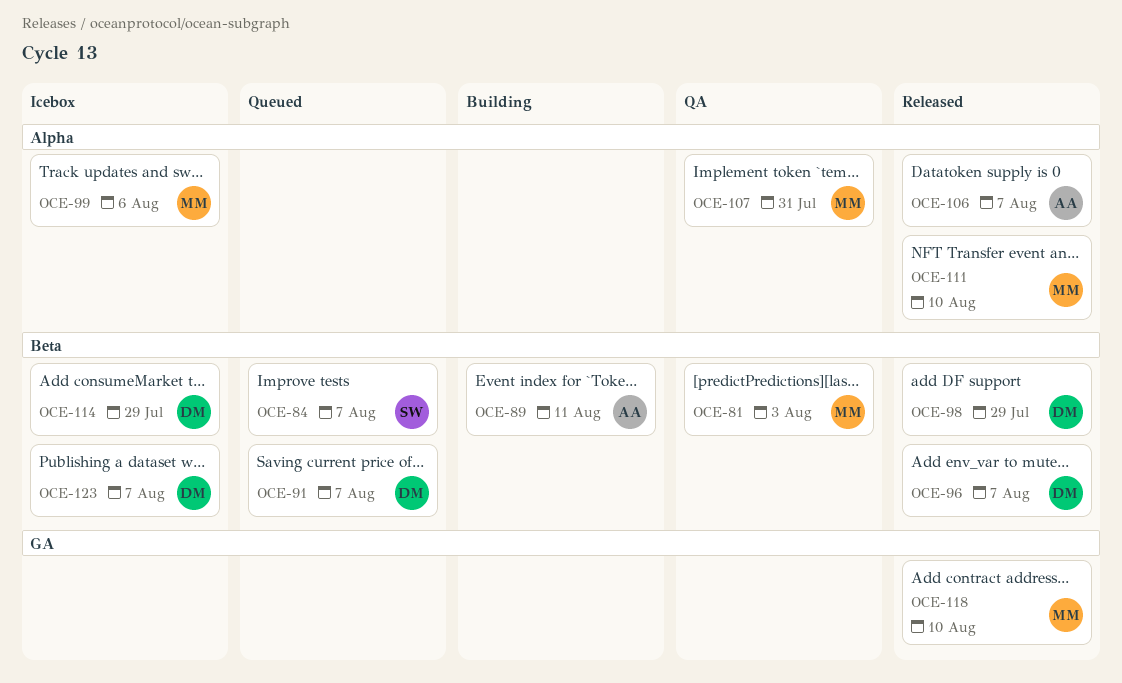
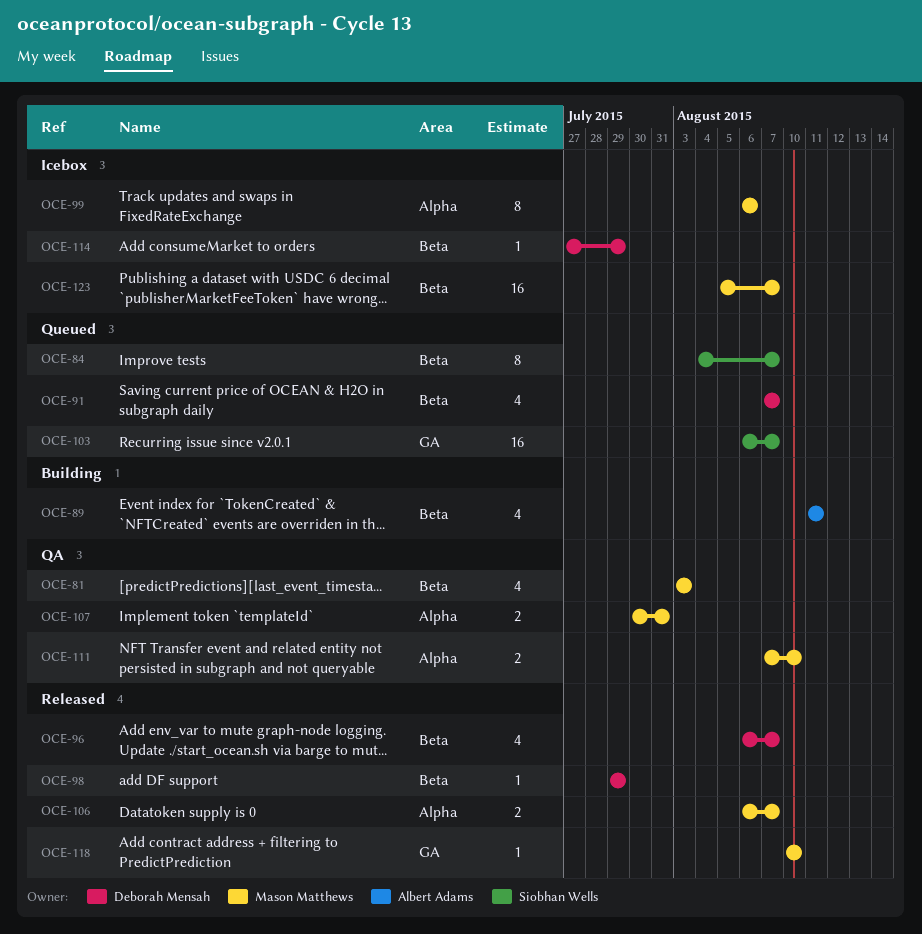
OCE-103: none -> present
OCE-106, owner: Albert Adams -> Mason Matthews
OCE-111, status: Released -> QA
OCE-123, owner: Deborah Mensah -> Mason Matthews

